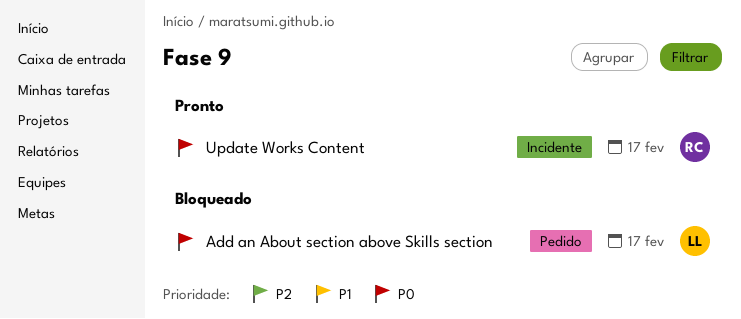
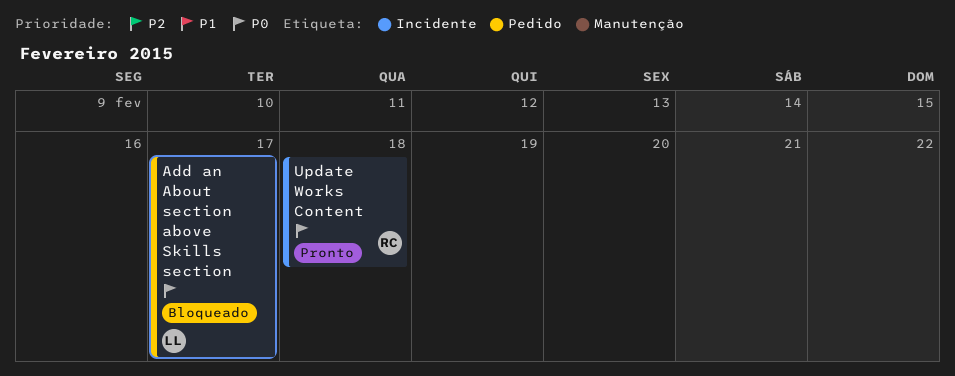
Update Works Content, due: Feb 17 -> Feb 18

